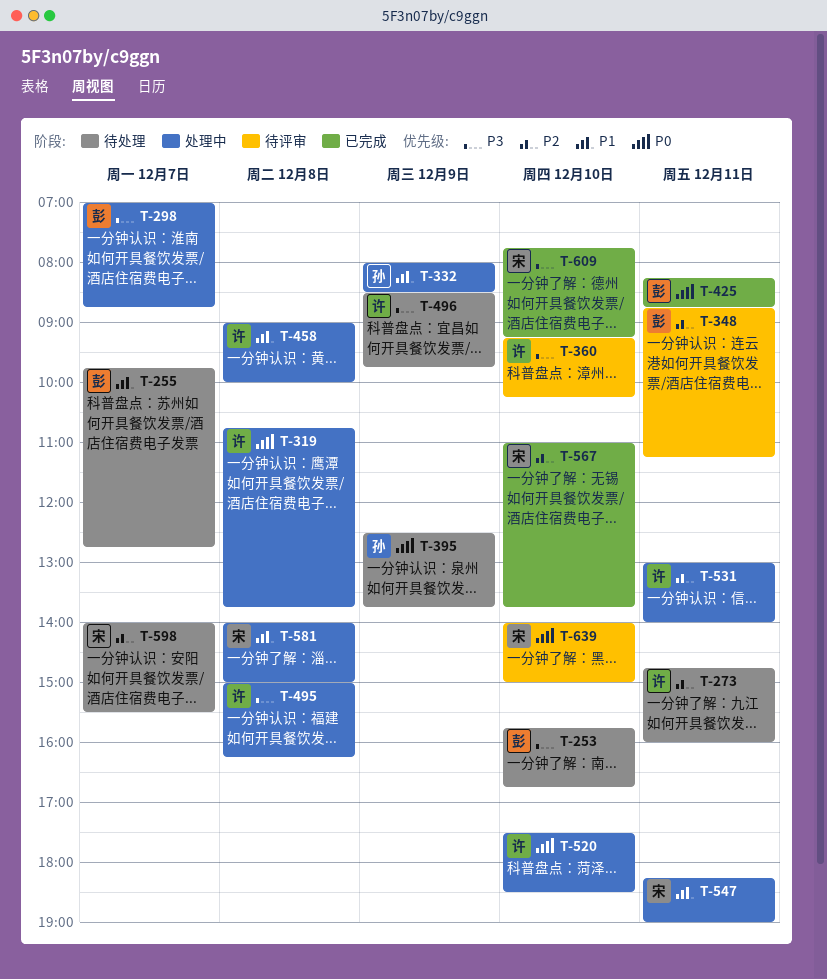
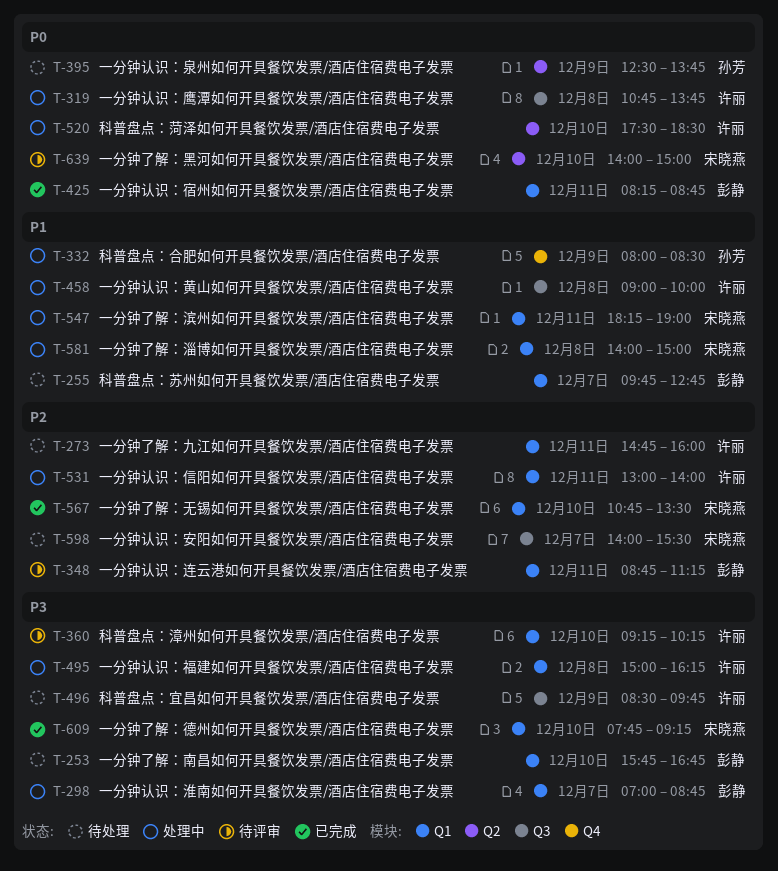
T-567, begins: 11:00 -> 10:45
T-567, ends: 13:45 -> 13:30

